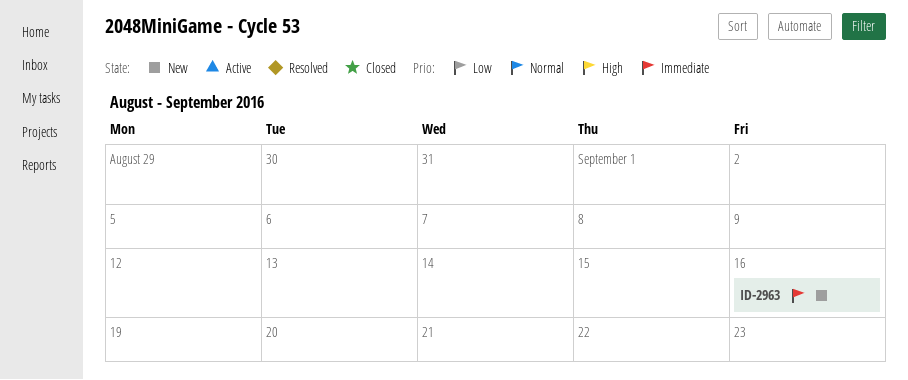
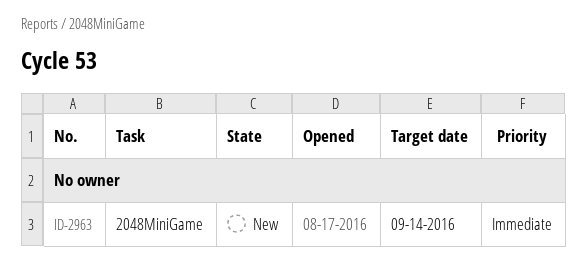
ID-2963, due: Sep 16 -> Sep 14

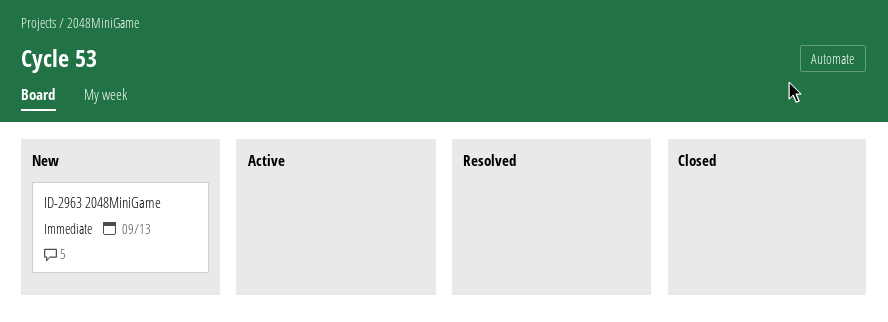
ID-2963, due: Sep 14 -> Sep 13

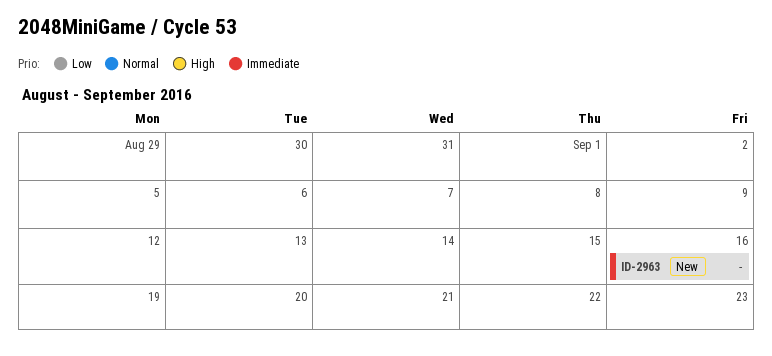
ID-2963, due: Sep 13 -> Sep 16

